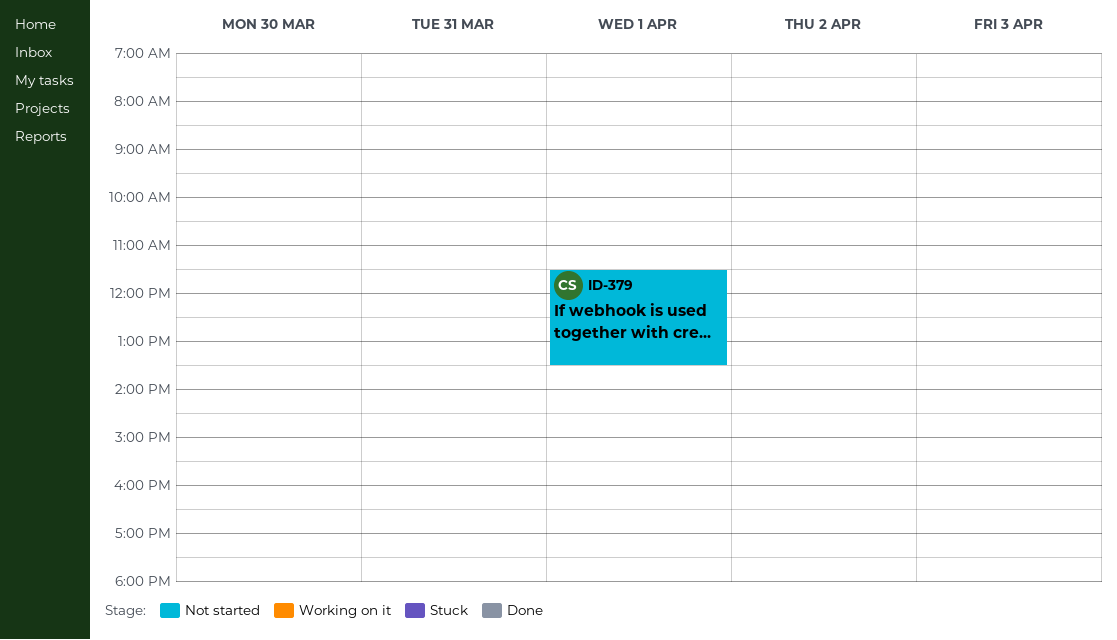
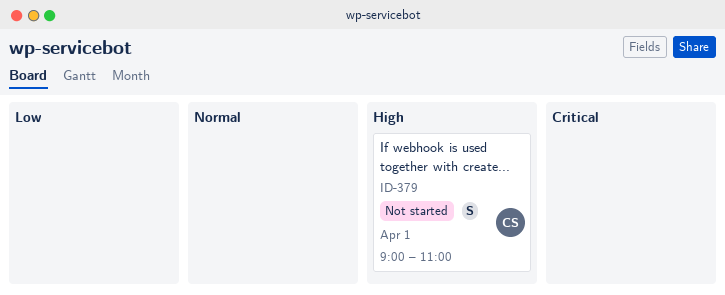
ID-379, begins: 11:30 -> 09:00
ID-379, ends: 13:30 -> 11:00

